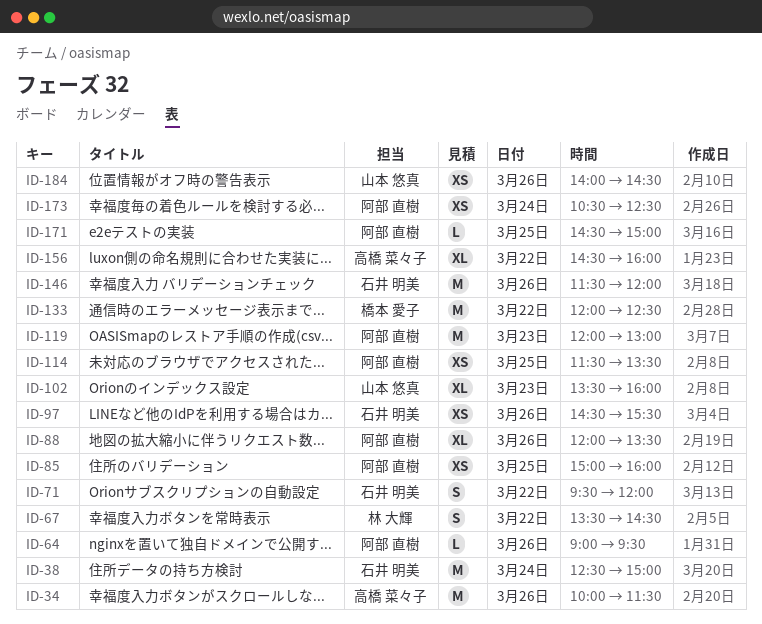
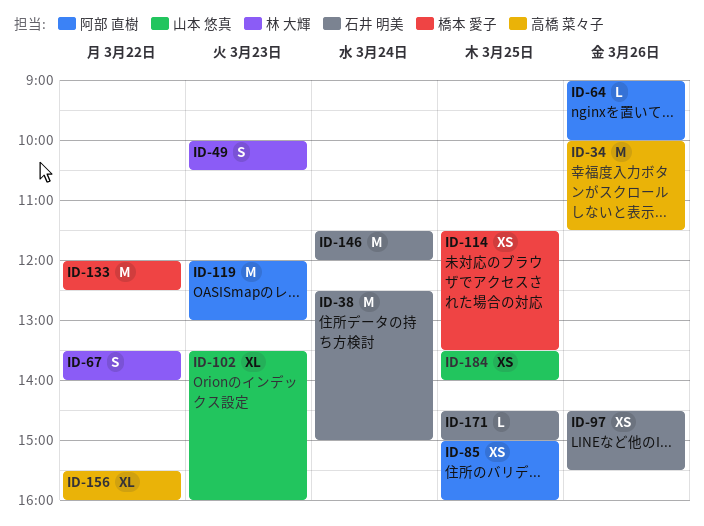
ID-49: none -> present
ID-64, ends: 09:30 -> 10:00
ID-67, ends: 14:30 -> 14:00
ID-71: present -> none
ID-88: present -> none
ID-114, owner: 阿部 直樹 -> 橋本 愛子
ID-146, day: Mar 26 -> Mar 24
ID-156, begins: 14:30 -> 15:30
ID-171, owner: 阿部 直樹 -> 石井 明美
ID-173: present -> none
ID-184, day: Mar 26 -> Mar 25
ID-184, begins: 14:00 -> 13:30
ID-184, ends: 14:30 -> 14:00

